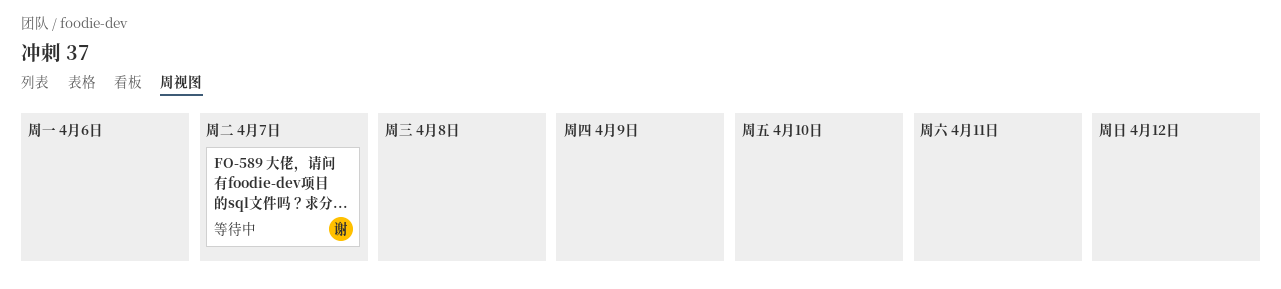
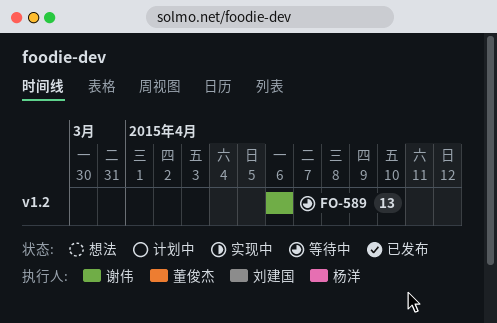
FO-589, due: Apr 7 -> Apr 6

